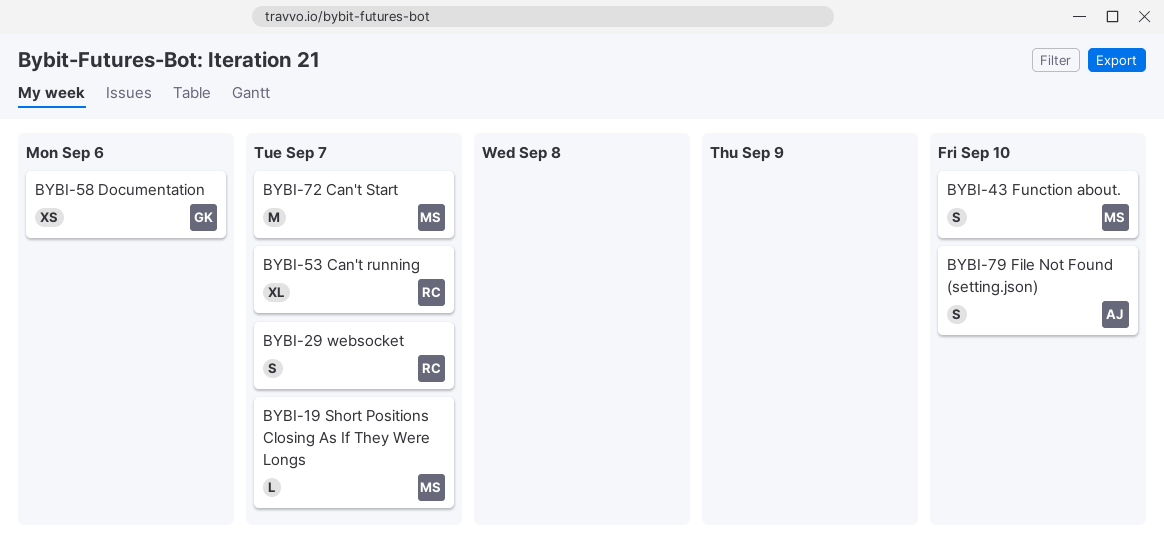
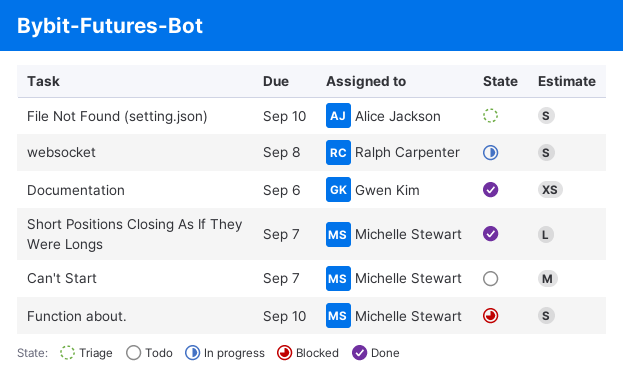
Can't running: present -> none
websocket, due: Sep 7 -> Sep 8

